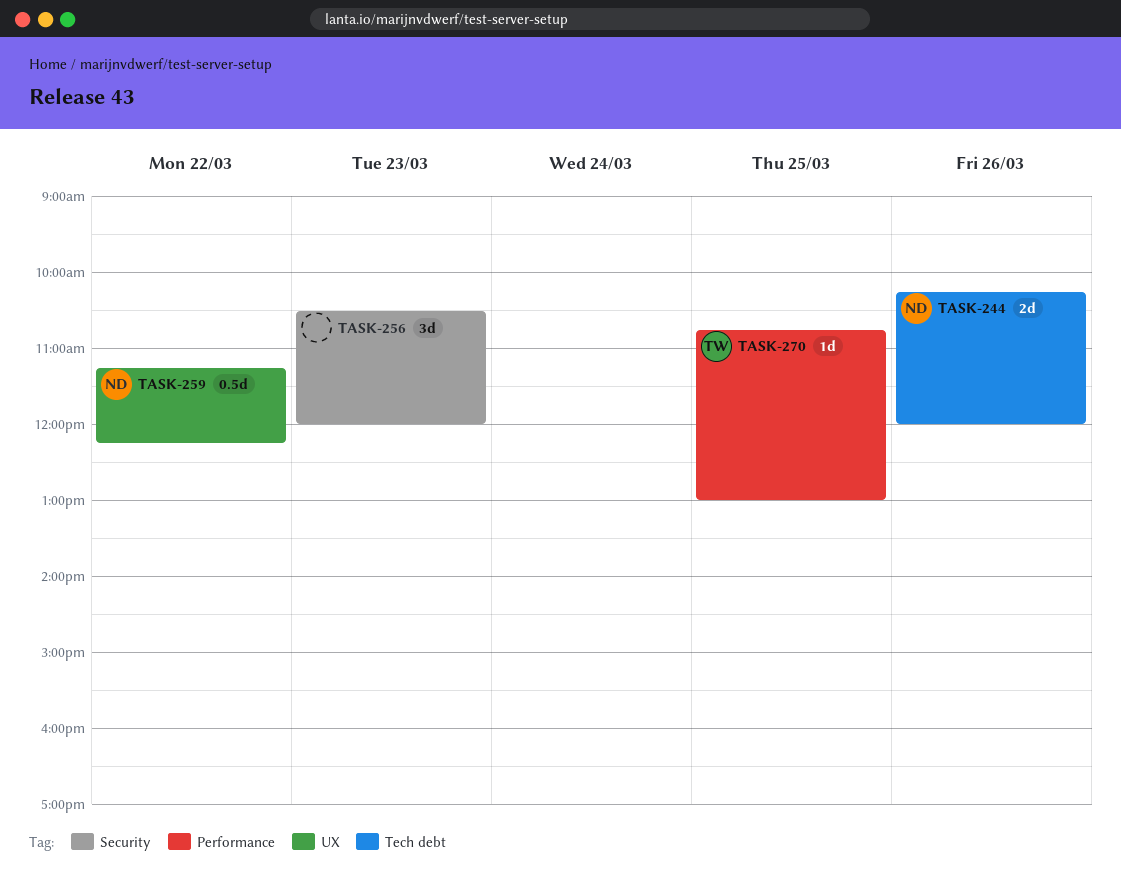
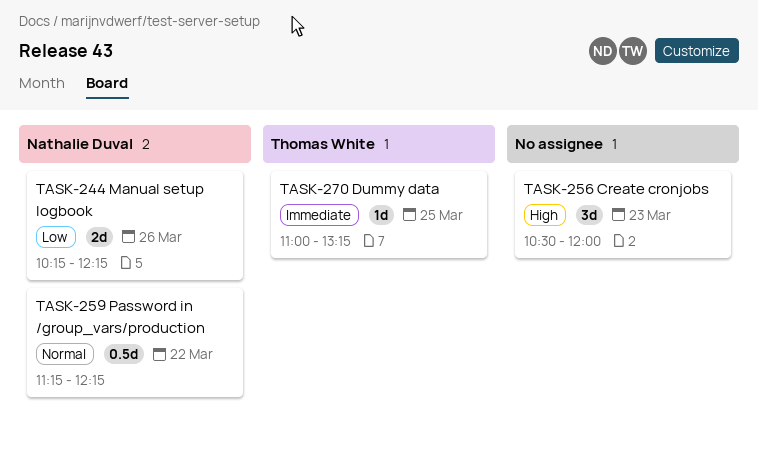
TASK-244, ends: 12:00 -> 12:15
TASK-270, begins: 10:45 -> 11:00
TASK-270, ends: 13:00 -> 13:15

